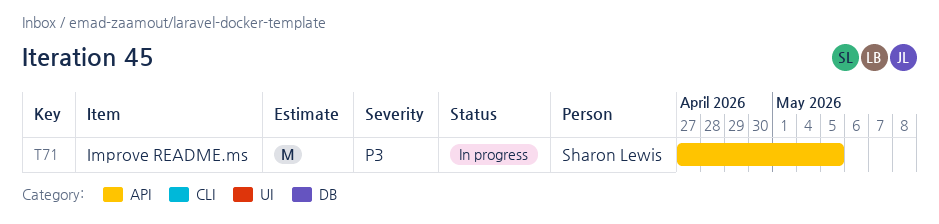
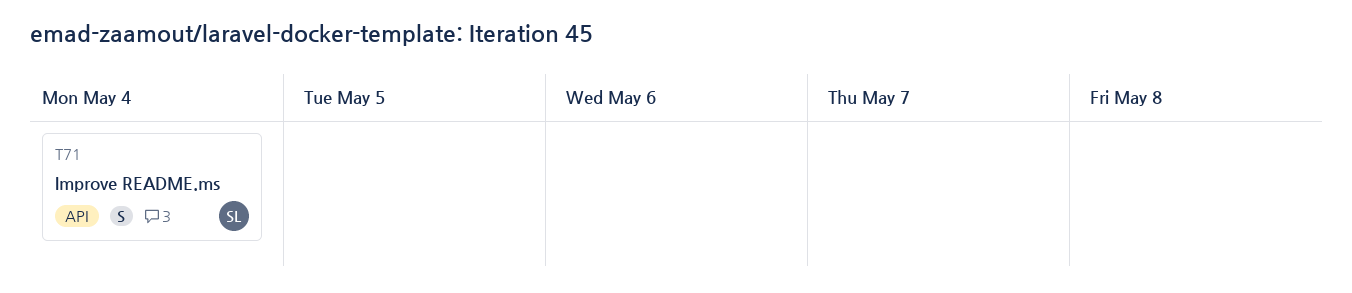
T71, estimate: M -> S
T71, due: May 5 -> May 4

